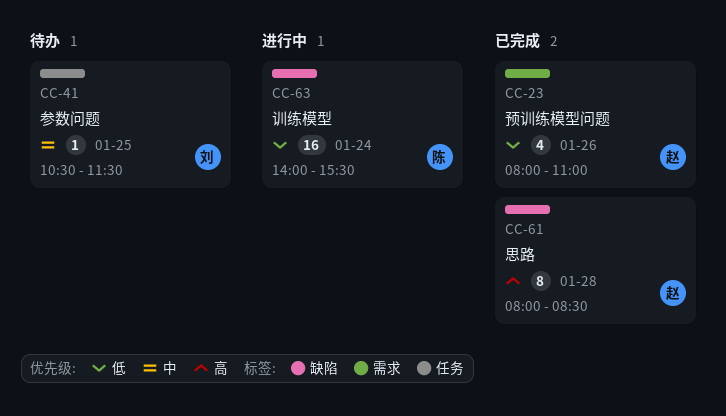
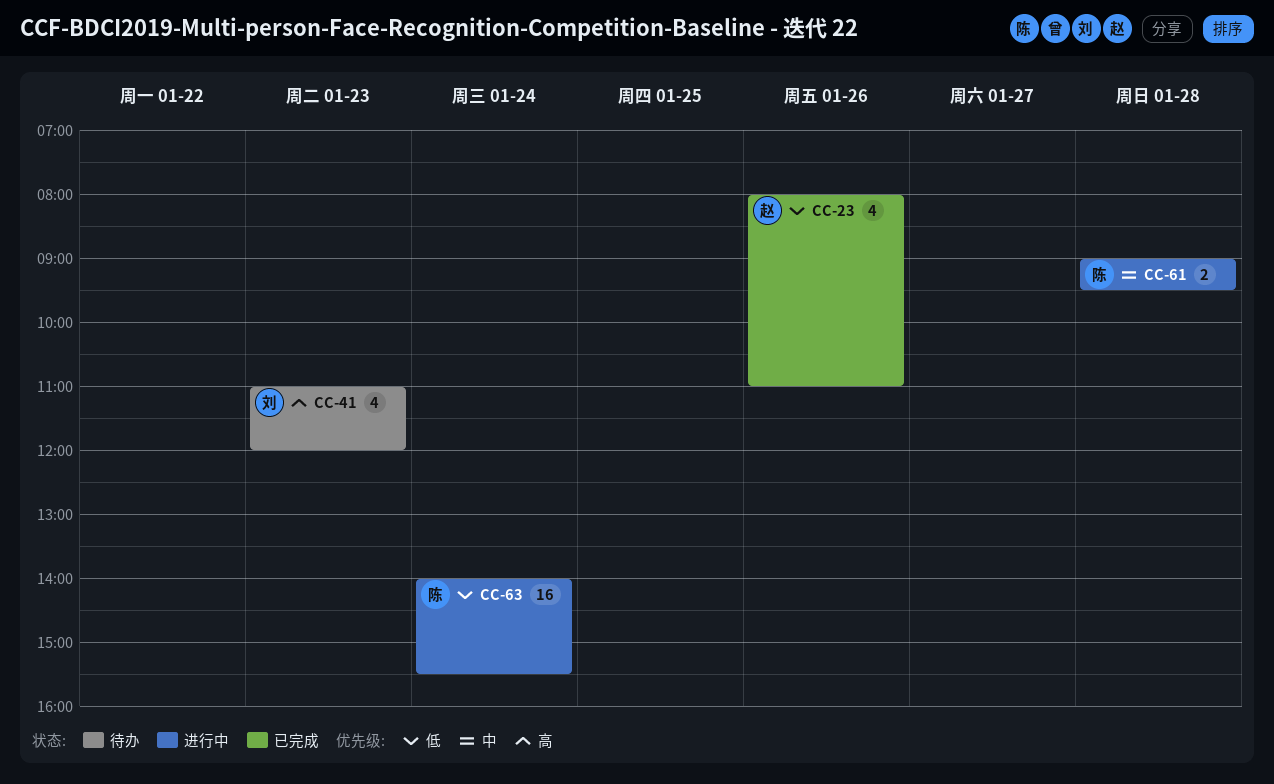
CC-41, priority: 中 -> 高
CC-41, estimate: 1 -> 4
CC-41, day: Jan 25 -> Jan 23
CC-41, begins: 10:30 -> 11:00
CC-41, ends: 11:30 -> 12:00
CC-61, status: 已完成 -> 进行中
CC-61, owner: 赵 -> 陈
CC-61, priority: 高 -> 中
CC-61, estimate: 8 -> 2
CC-61, begins: 08:00 -> 09:00
CC-61, ends: 08:30 -> 09:30

